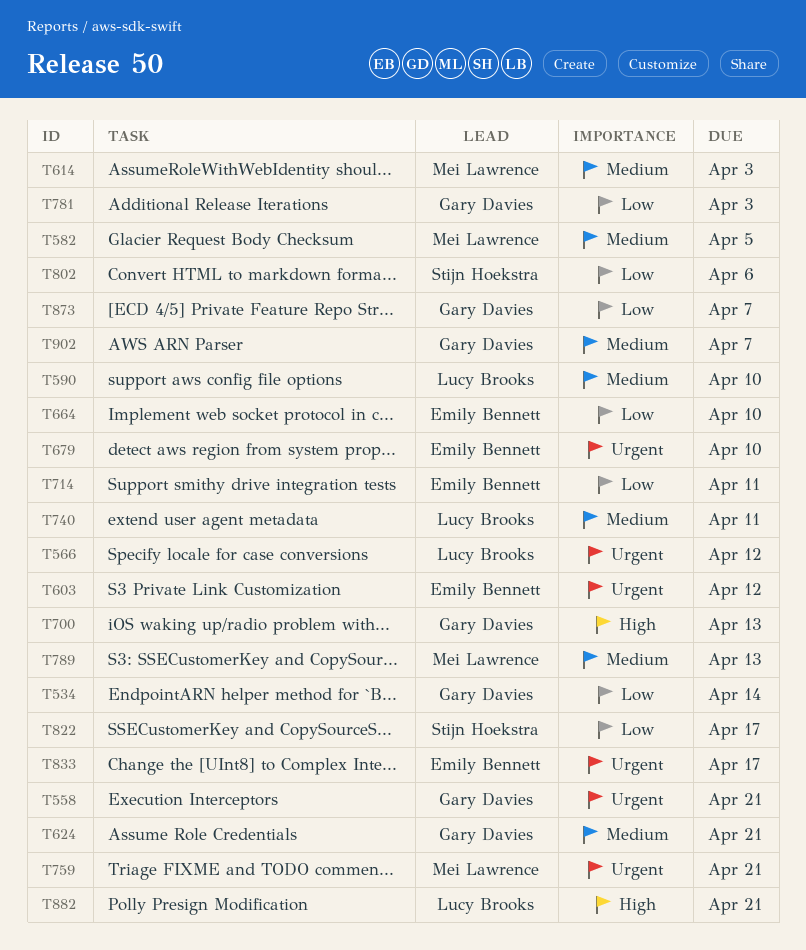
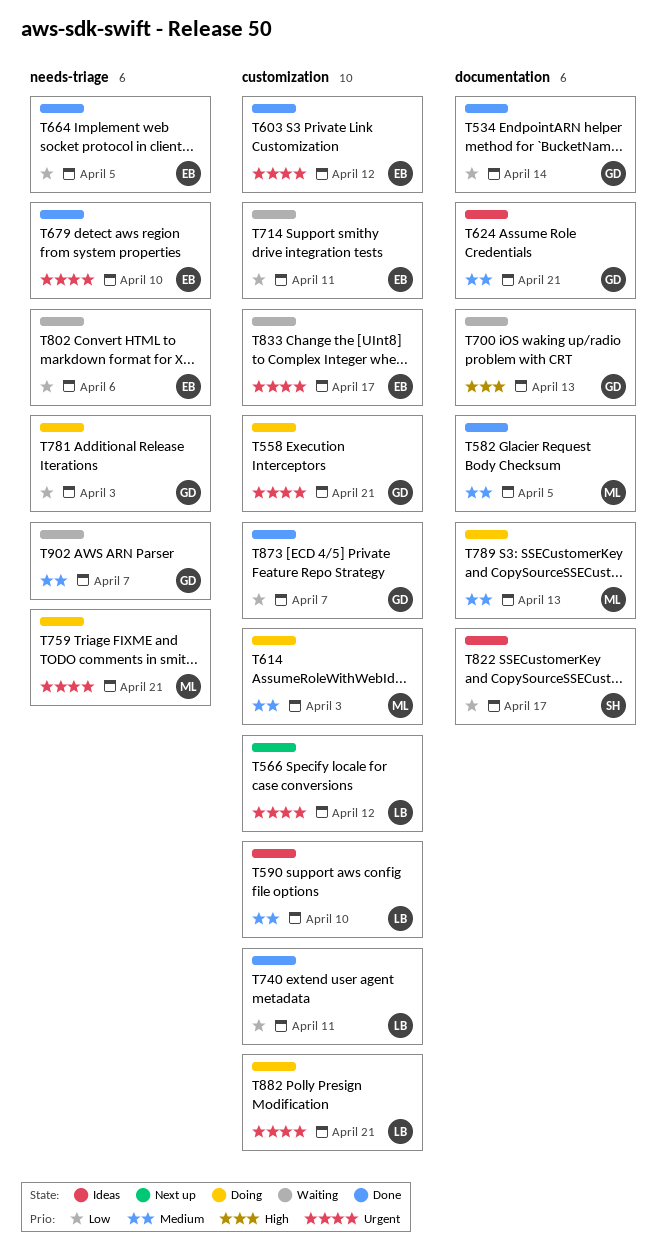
T664, due: Apr 10 -> Apr 5
T740, priority: Medium -> Low
T802, owner: Stijn Hoekstra -> Emily Bennett
T882, priority: High -> Urgent

